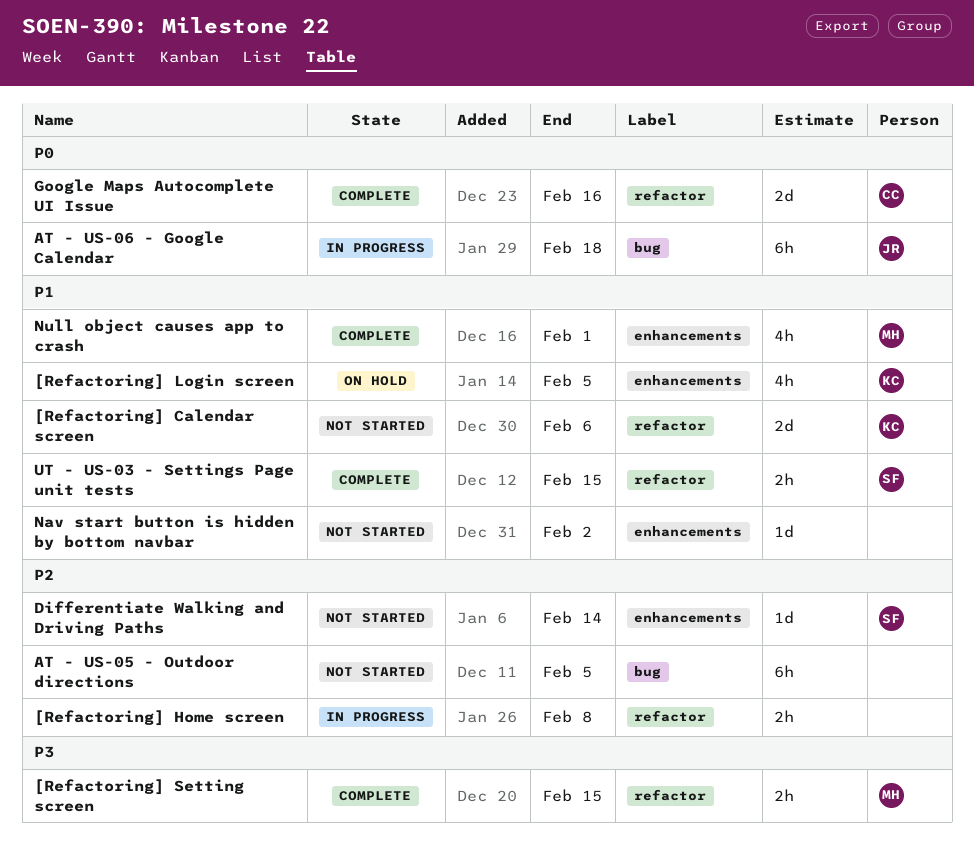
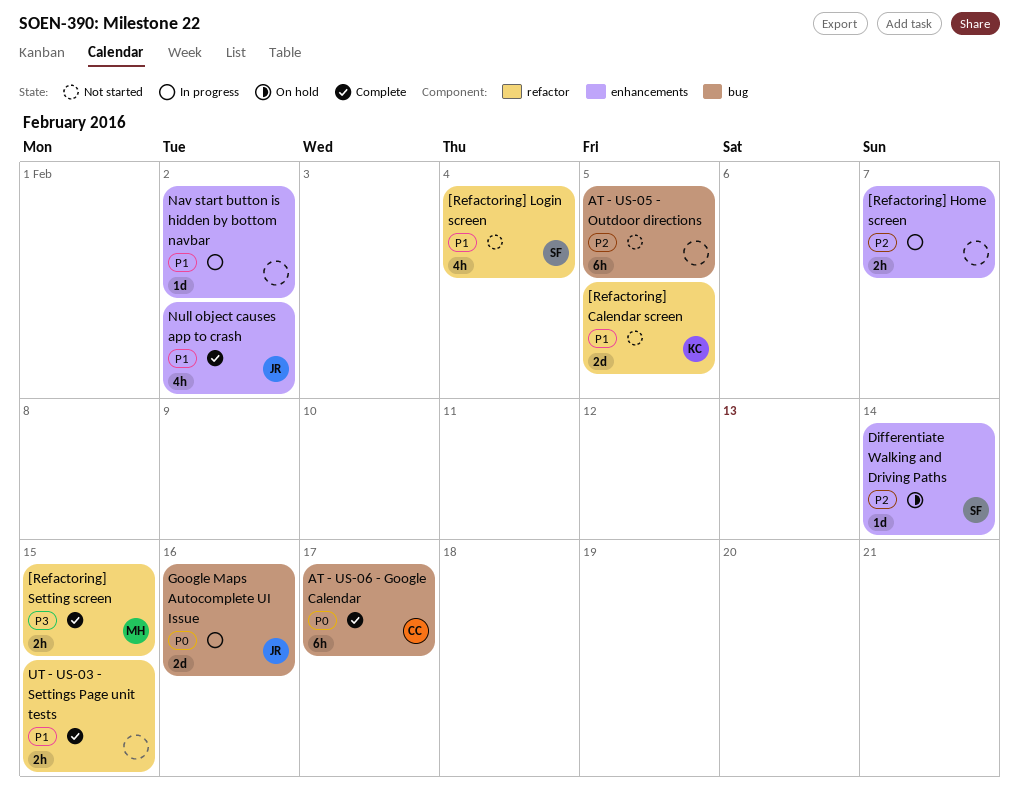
[Refactoring] Calendar screen, due: Feb 6 -> Feb 5
[Refactoring] Home screen, label: refactor -> enhancements
[Refactoring] Home screen, due: Feb 8 -> Feb 7
[Refactoring] Login screen, status: On hold -> Not started
[Refactoring] Login screen, owner: KC -> SF
[Refactoring] Login screen, label: enhancements -> refactor
[Refactoring] Login screen, due: Feb 5 -> Feb 4
AT - US-06 - Google Calendar, status: In progress -> Complete
AT - US-06 - Google Calendar, owner: JR -> CC
AT - US-06 - Google Calendar, due: Feb 18 -> Feb 17
Differentiate Walking and Driving Paths, status: Not started -> On hold
Google Maps Autocomplete UI Issue, status: Complete -> In progress
Google Maps Autocomplete UI Issue, owner: CC -> JR
Google Maps Autocomplete UI Issue, label: refactor -> bug
Nav start button is hidden by bottom navbar, status: Not started -> In progress
Null object causes app to crash, owner: MH -> JR
Null object causes app to crash, due: Feb 1 -> Feb 2
UT - US-03 - Settings Page unit tests, owner: SF -> none

